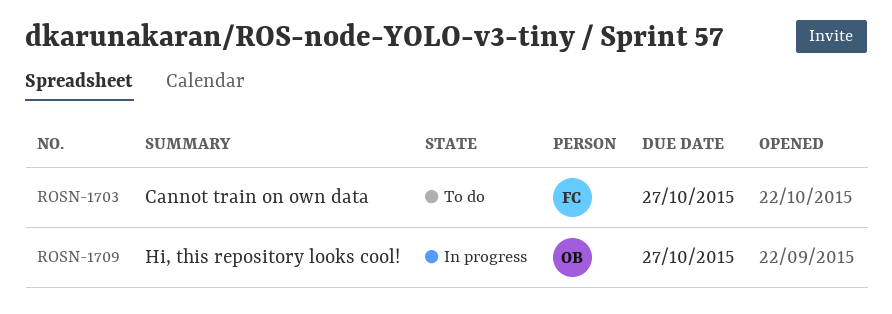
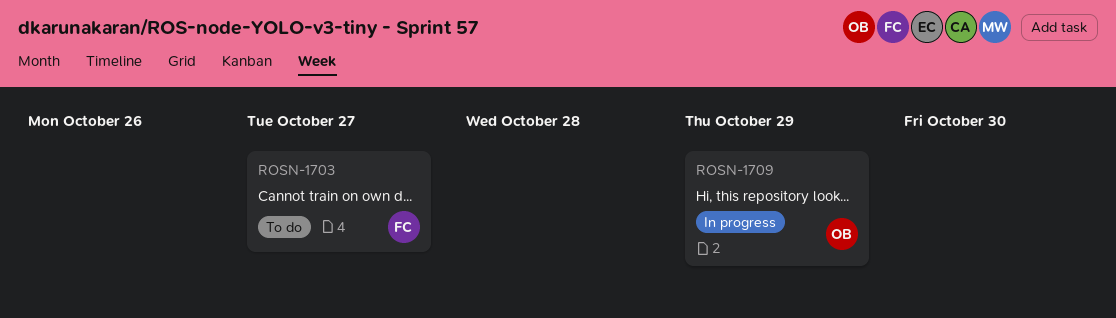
ROSN-1709, due: Oct 27 -> Oct 29

